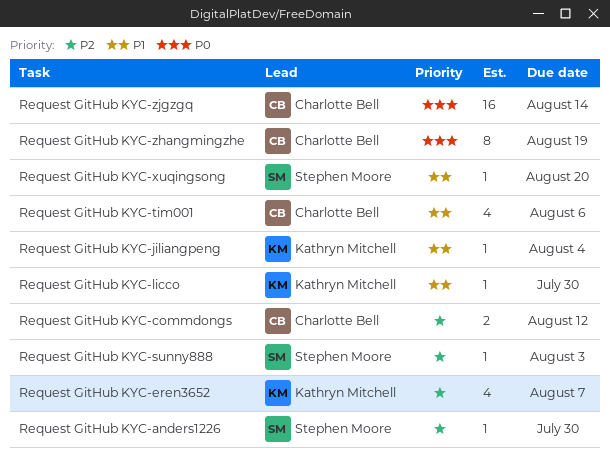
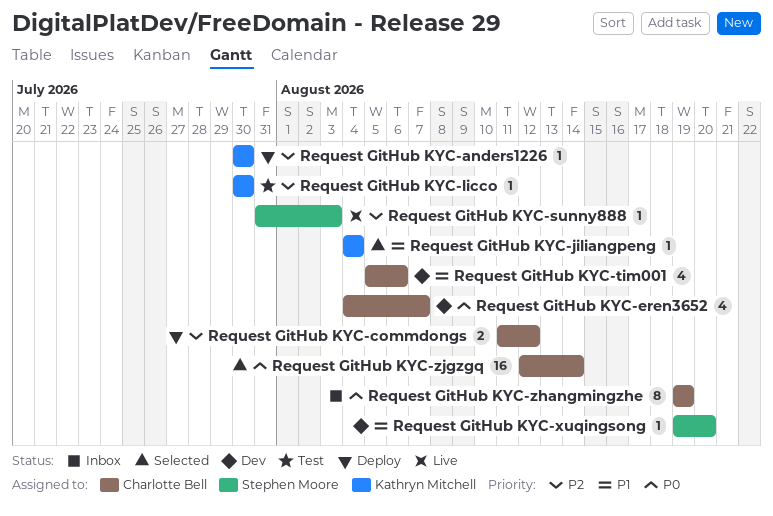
Request GitHub KYC-anders1226, owner: Stephen Moore -> Kathryn Mitchell
Request GitHub KYC-eren3652, owner: Kathryn Mitchell -> Charlotte Bell
Request GitHub KYC-eren3652, priority: P2 -> P0
Request GitHub KYC-licco, priority: P1 -> P2

